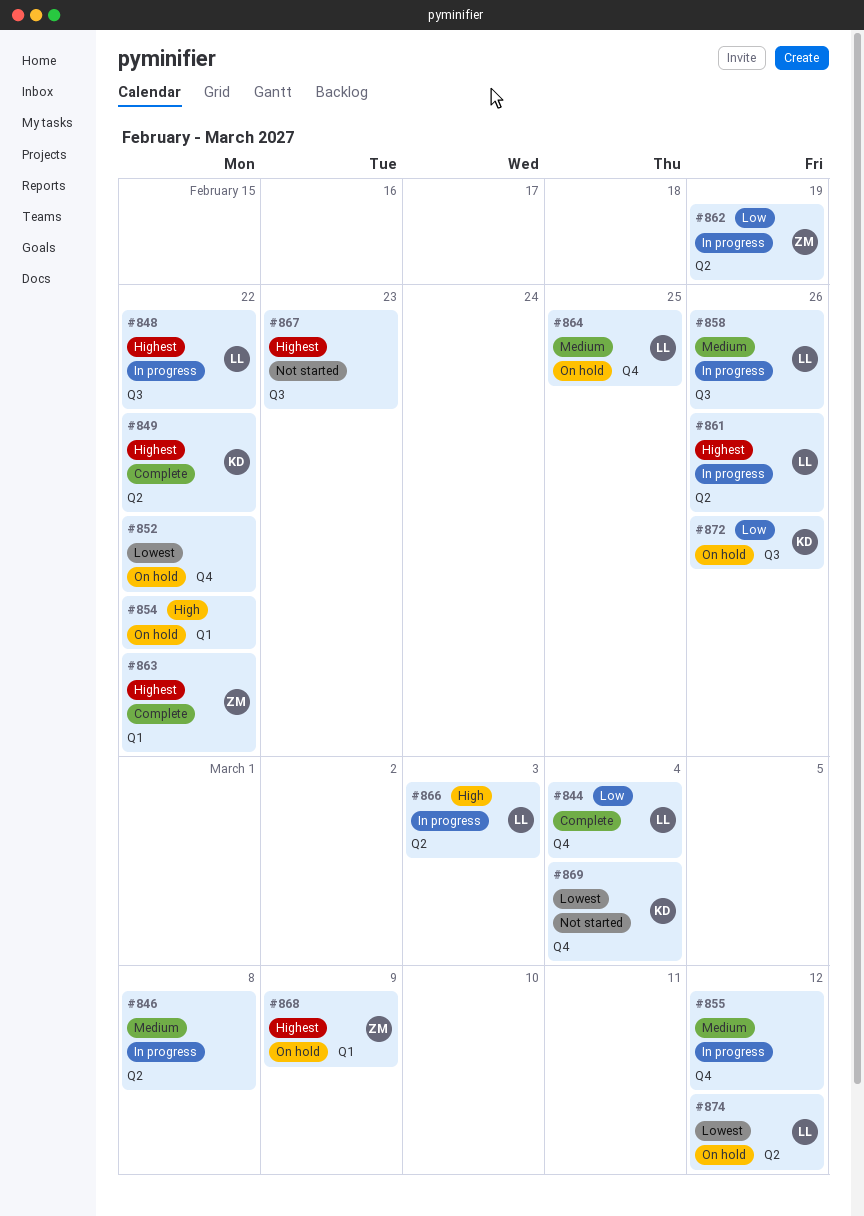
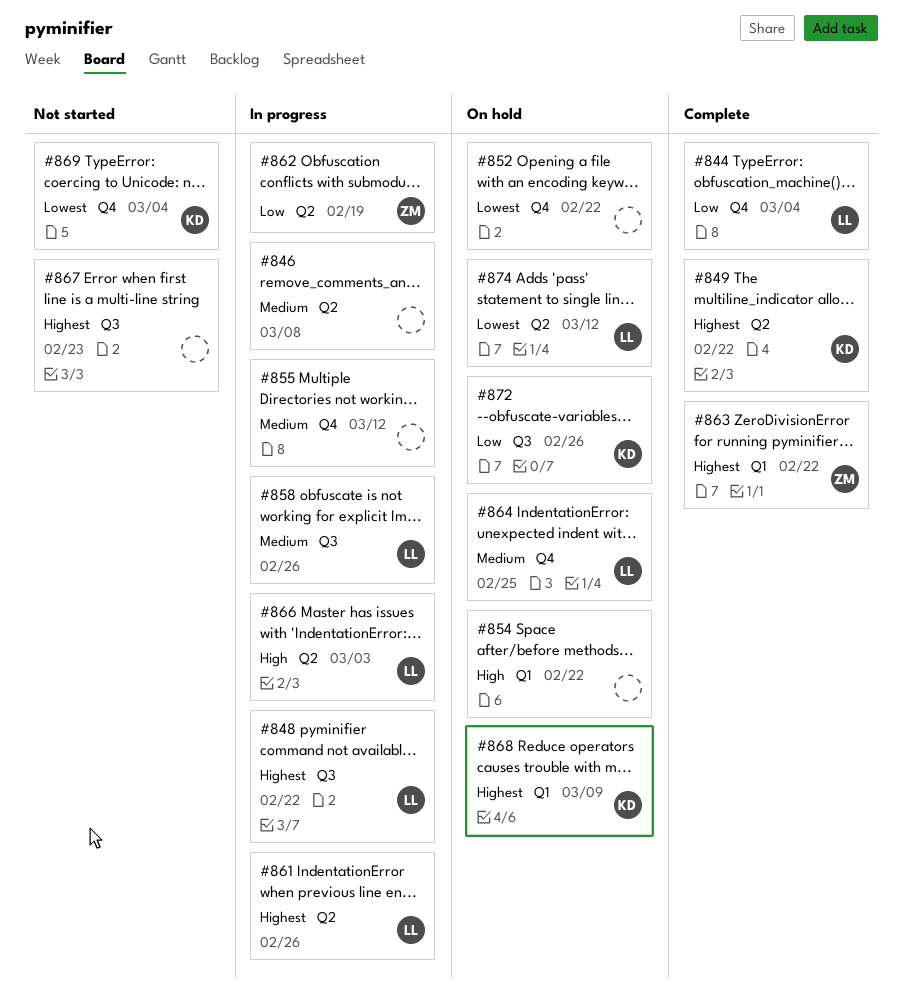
#868, owner: ZM -> KD

